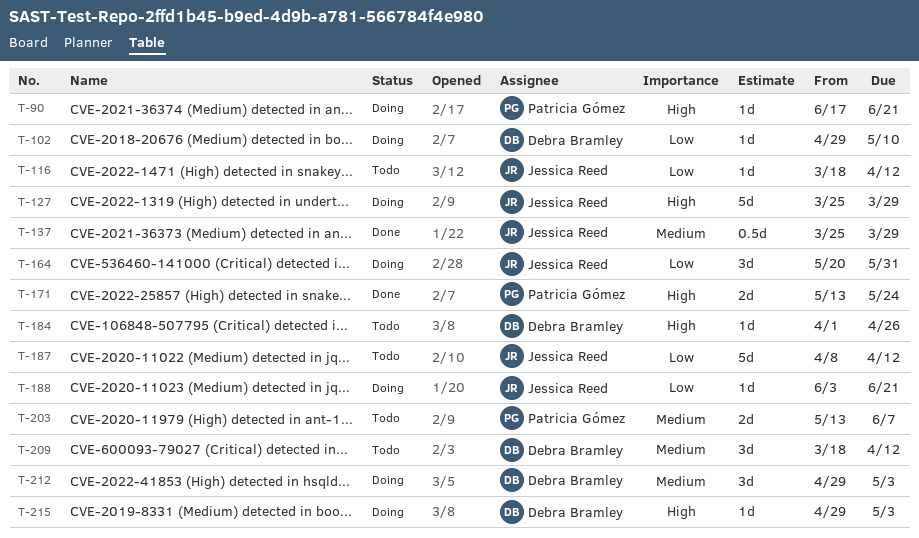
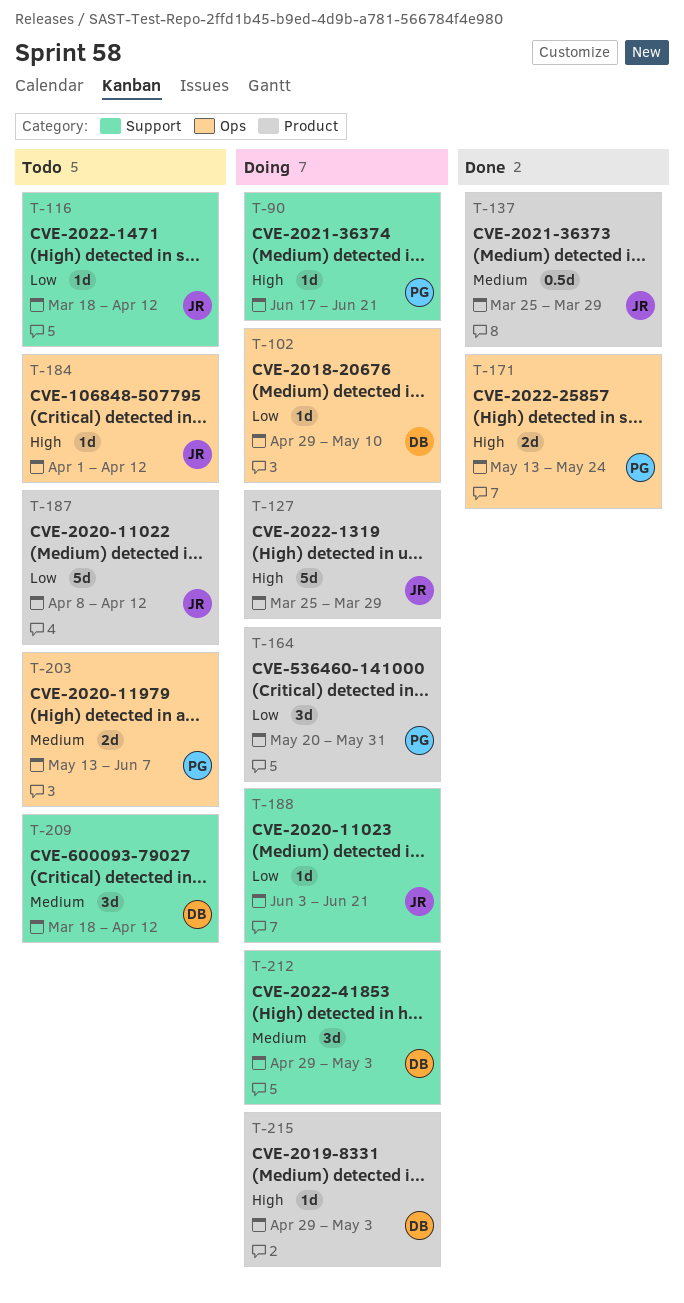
T-164, owner: Jessica Reed -> Patricia Gómez
T-184, owner: Debra Bramley -> Jessica Reed
T-184, due: Apr 26 -> Apr 12

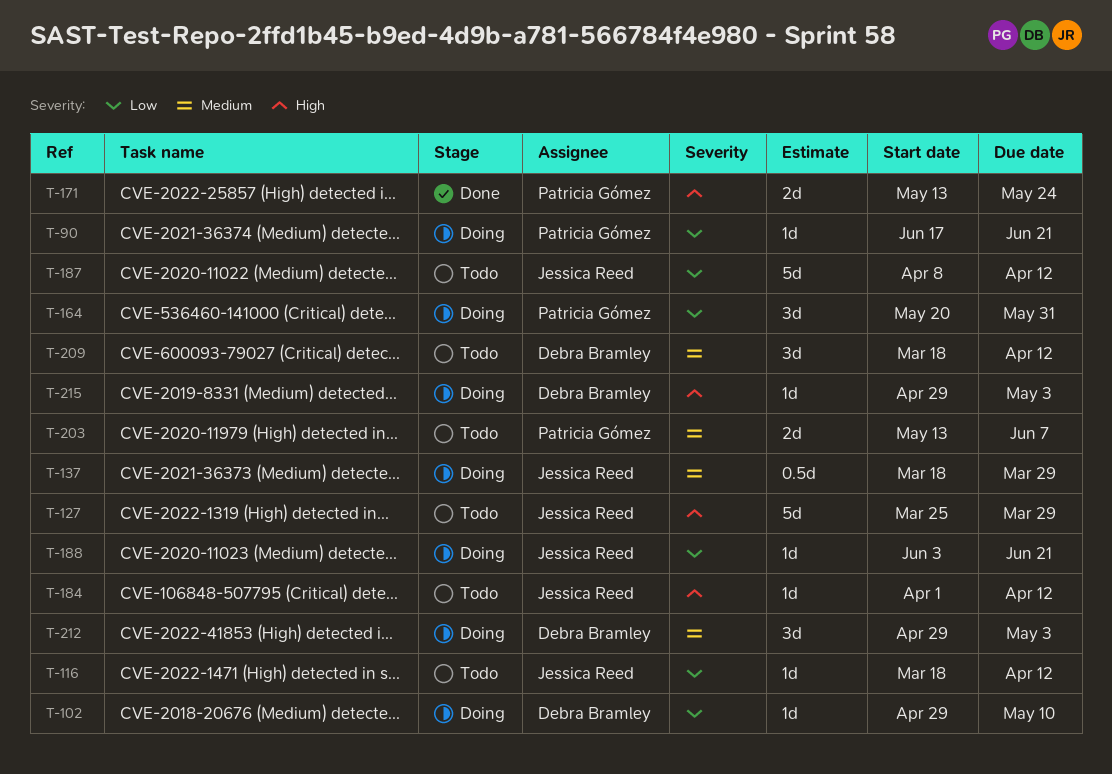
T-90, priority: High -> Low
T-127, status: Doing -> Todo
T-137, status: Done -> Doing
T-137, start: Mar 25 -> Mar 18

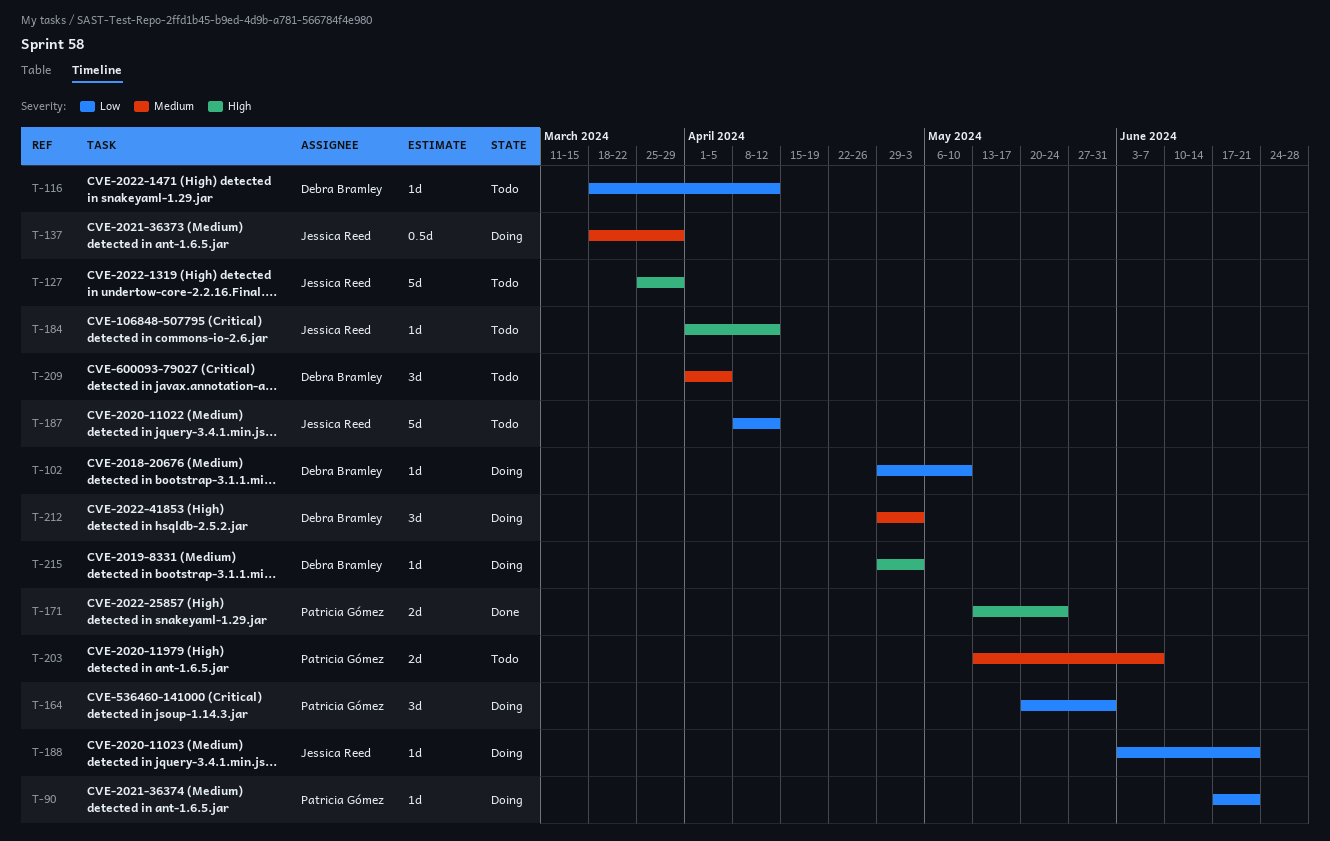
T-116, owner: Jessica Reed -> Debra Bramley
T-209, start: Mar 18 -> Apr 1
T-209, due: Apr 12 -> Apr 5

